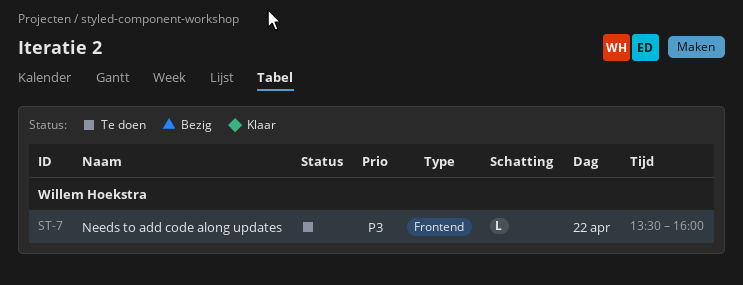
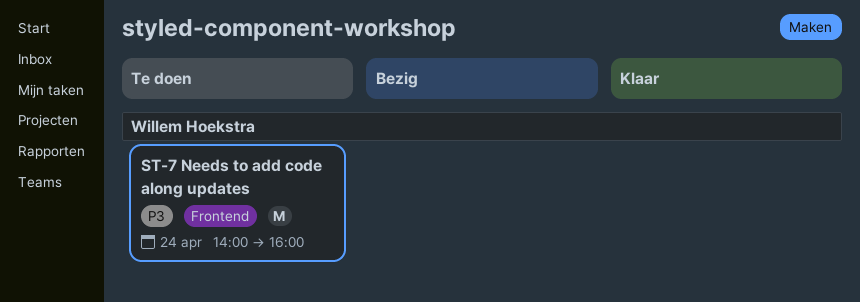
ST-7, estimate: L -> M
ST-7, day: Apr 22 -> Apr 24
ST-7, begins: 13:30 -> 14:00

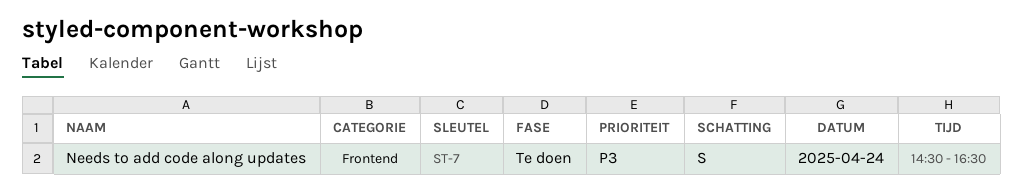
ST-7, estimate: M -> S
ST-7, begins: 14:00 -> 14:30
ST-7, ends: 16:00 -> 16:30

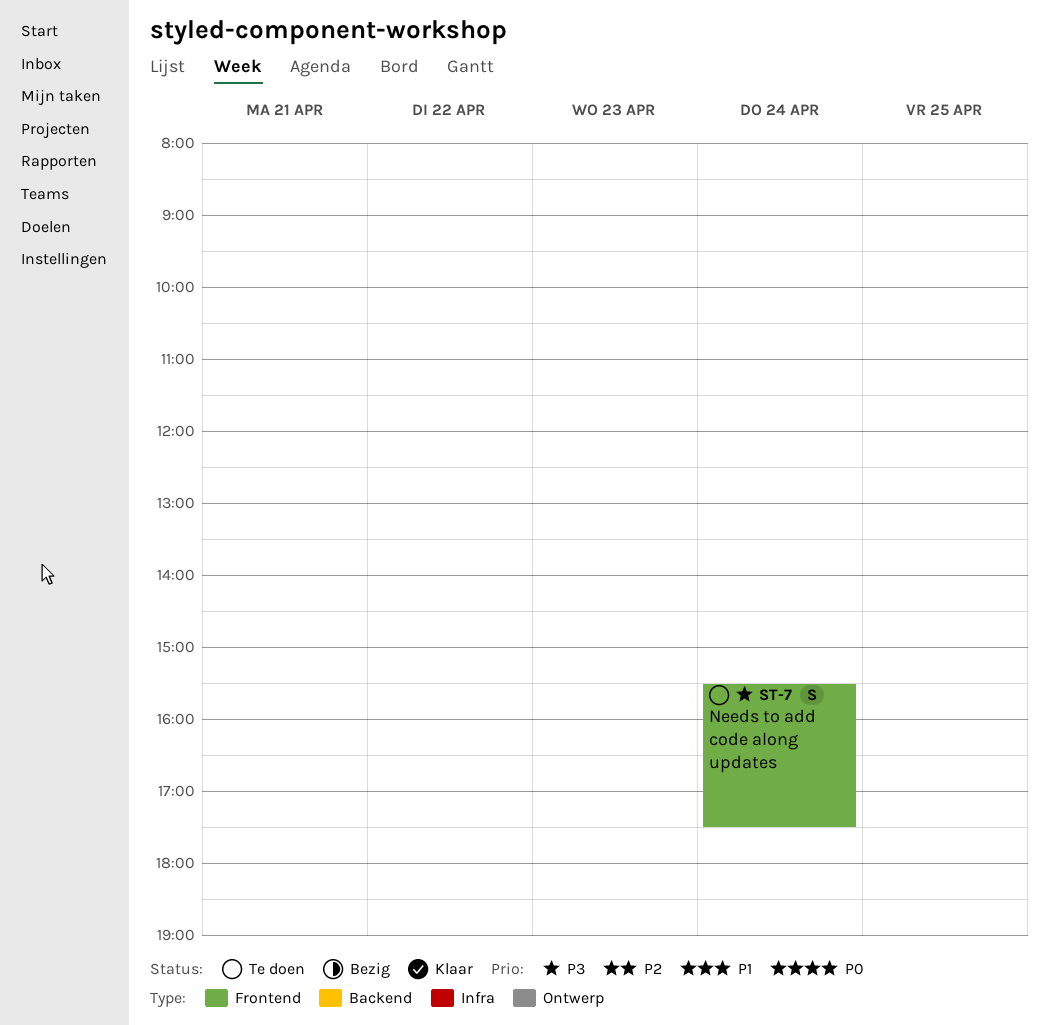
ST-7, begins: 14:30 -> 15:30
ST-7, ends: 16:30 -> 17:30

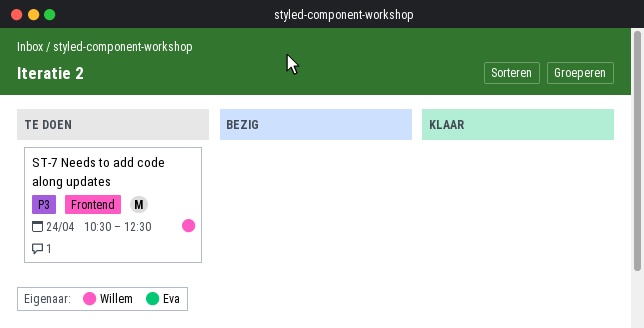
ST-7, estimate: S -> M
ST-7, begins: 15:30 -> 10:30
ST-7, ends: 17:30 -> 12:30

